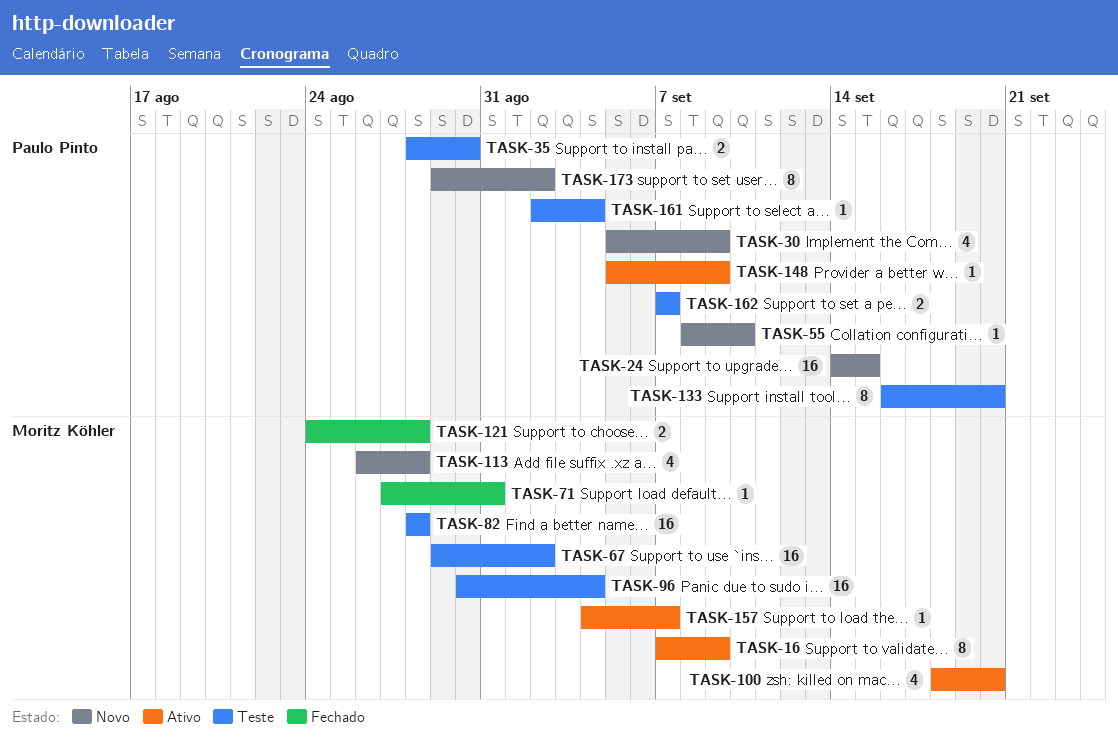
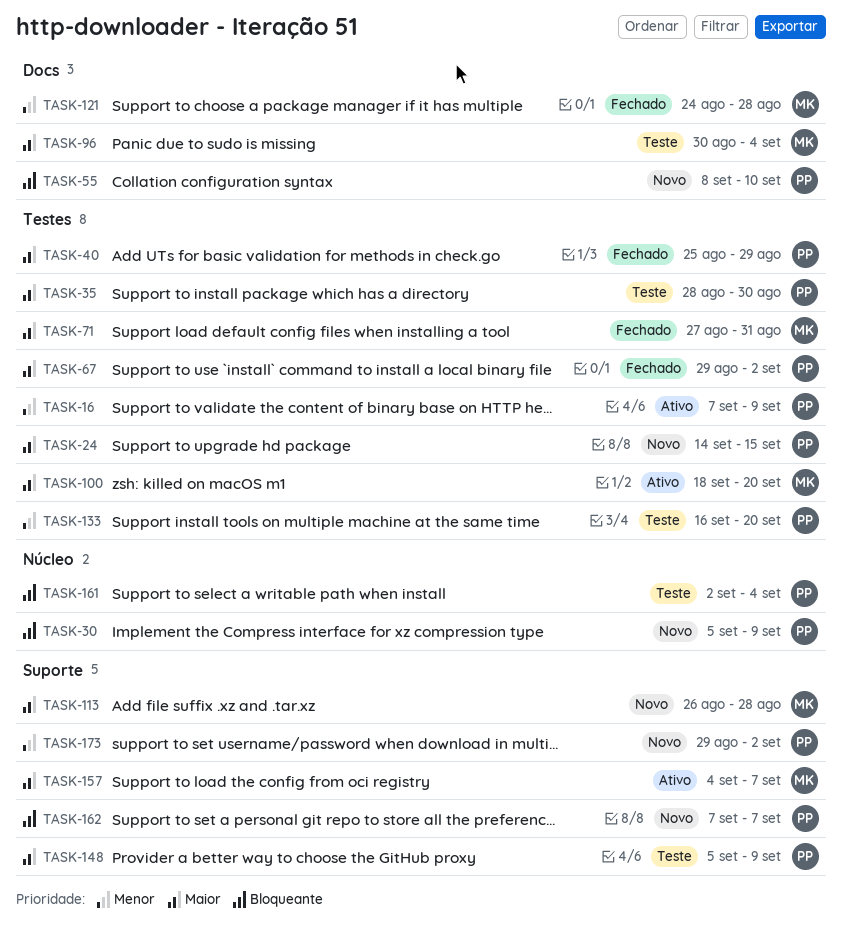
TASK-16, owner: Moritz Köhler -> Paulo Pinto
TASK-40: none -> present
TASK-67, status: Teste -> Fechado
TASK-67, owner: Moritz Köhler -> Paulo Pinto
TASK-82: present -> none
TASK-148, status: Ativo -> Teste
TASK-162, status: Teste -> Novo

